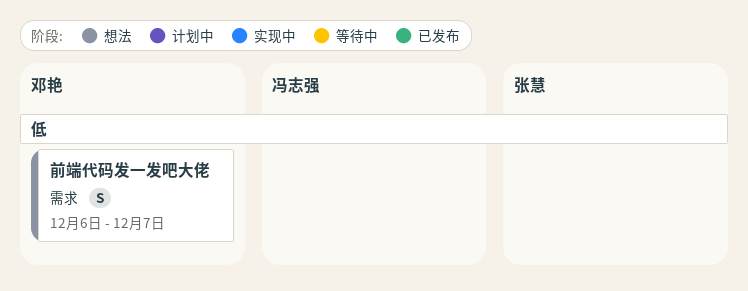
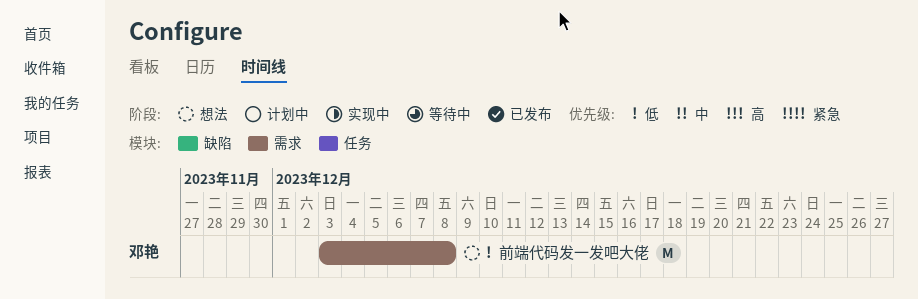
前端代码发一发吧大佬, estimate: S -> M
前端代码发一发吧大佬, start: Dec 6 -> Dec 3
前端代码发一发吧大佬, due: Dec 7 -> Dec 8

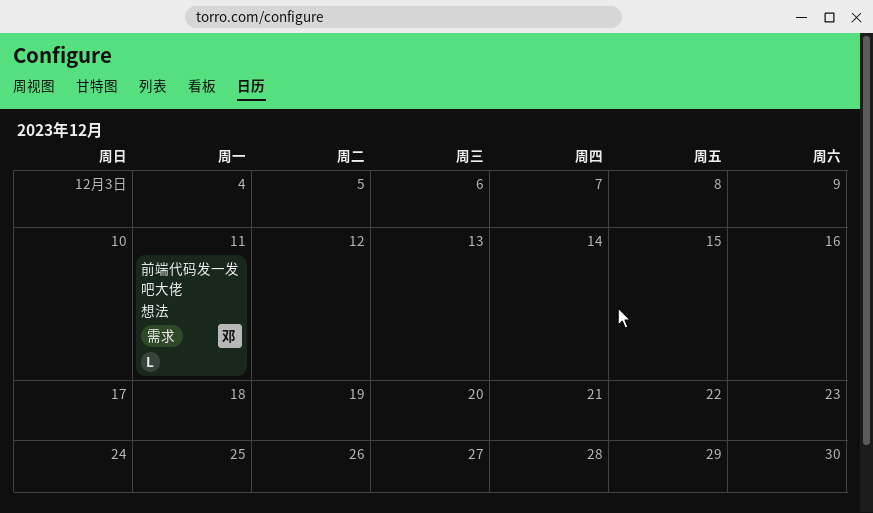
前端代码发一发吧大佬, estimate: M -> L
前端代码发一发吧大佬, due: Dec 8 -> Dec 11

